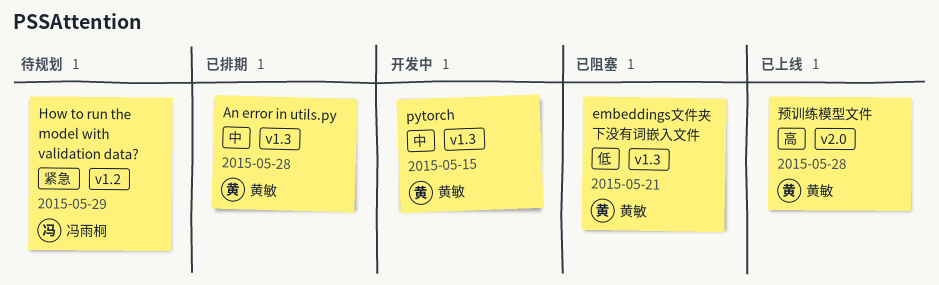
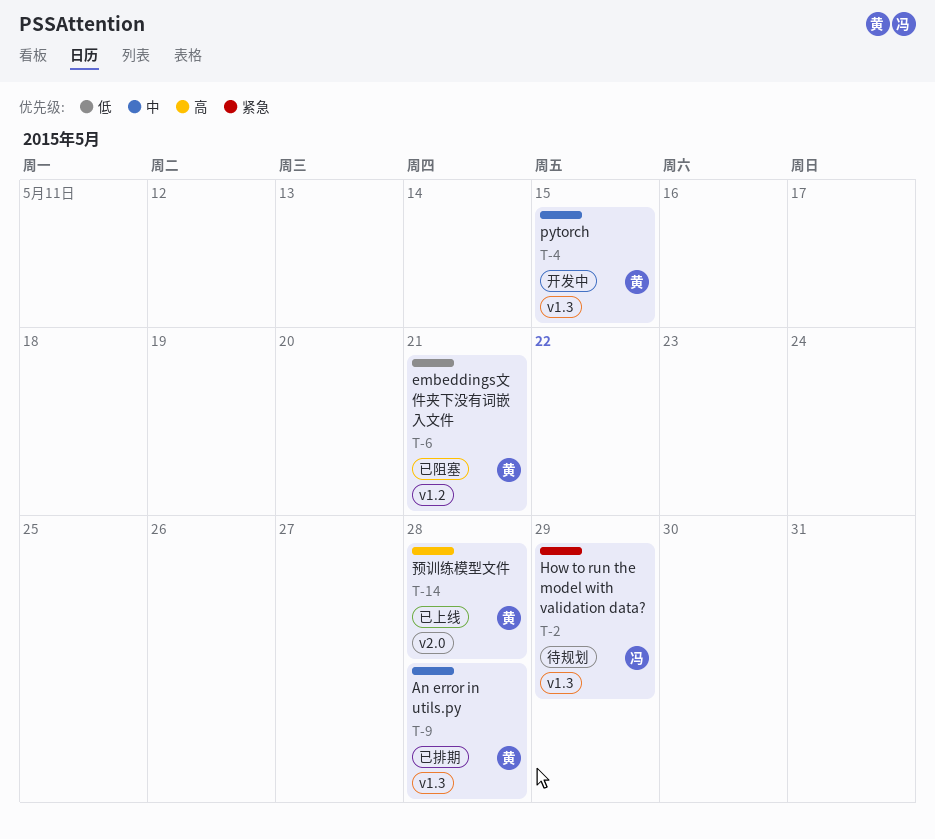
embeddings文件夹下没有词嵌入文件, label: v1.3 -> v1.2
How to run the model with validation data?, label: v1.2 -> v1.3

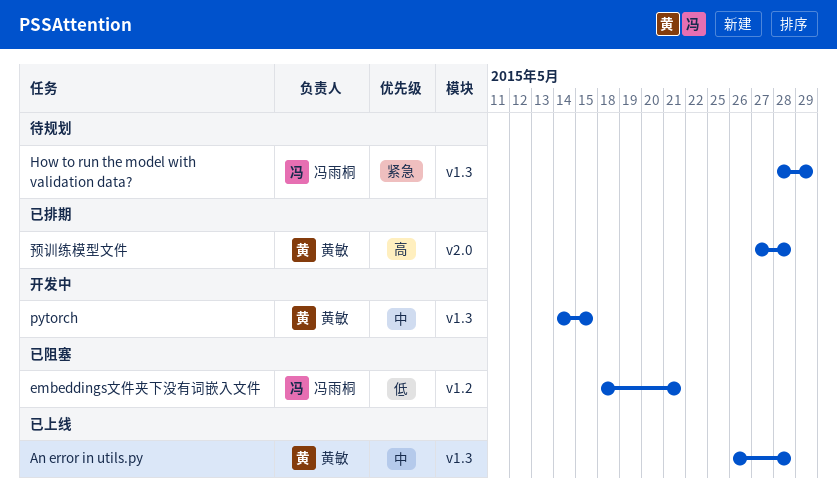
An error in utils.py, status: 已排期 -> 已上线
embeddings文件夹下没有词嵌入文件, owner: 黄敏 -> 冯雨桐
预训练模型文件, status: 已上线 -> 已排期

